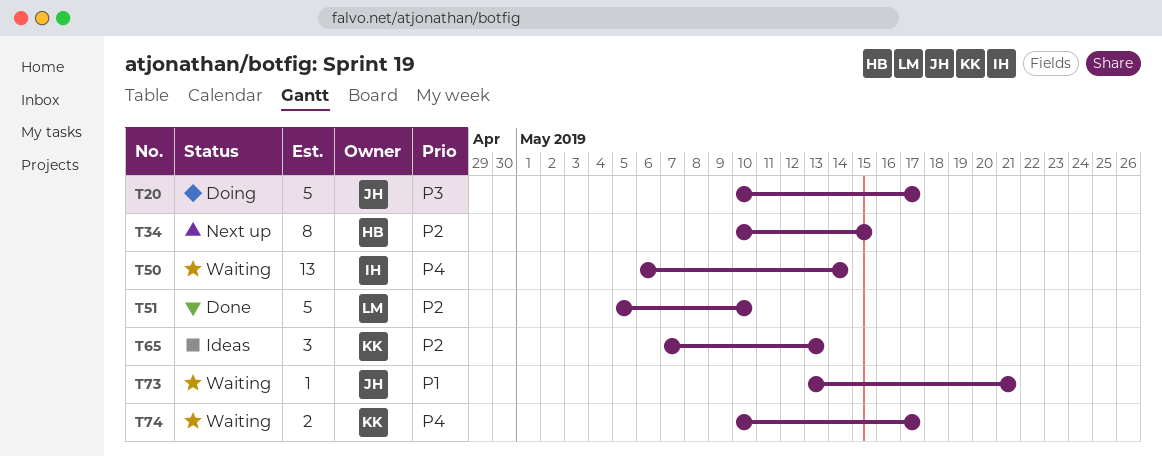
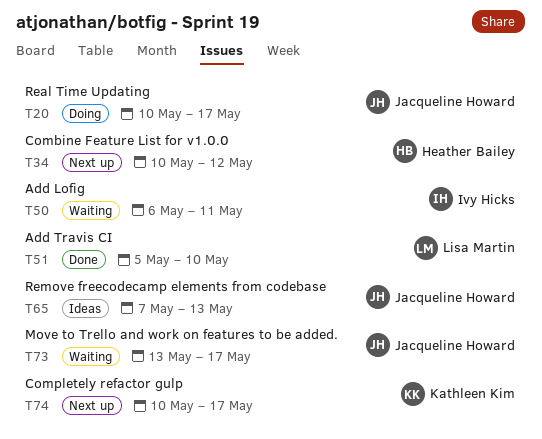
T34, due: May 15 -> May 12
T50, due: May 14 -> May 11
T65, owner: Kathleen Kim -> Jacqueline Howard
T73, due: May 21 -> May 17
T74, status: Waiting -> Next up

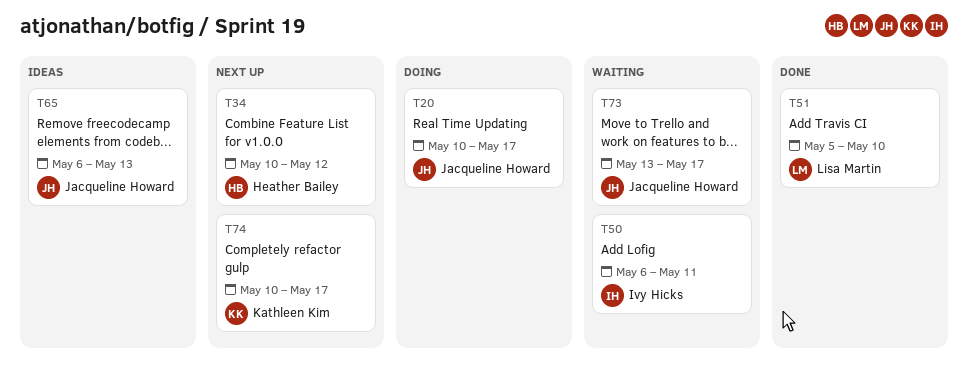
T65, start: May 7 -> May 6

